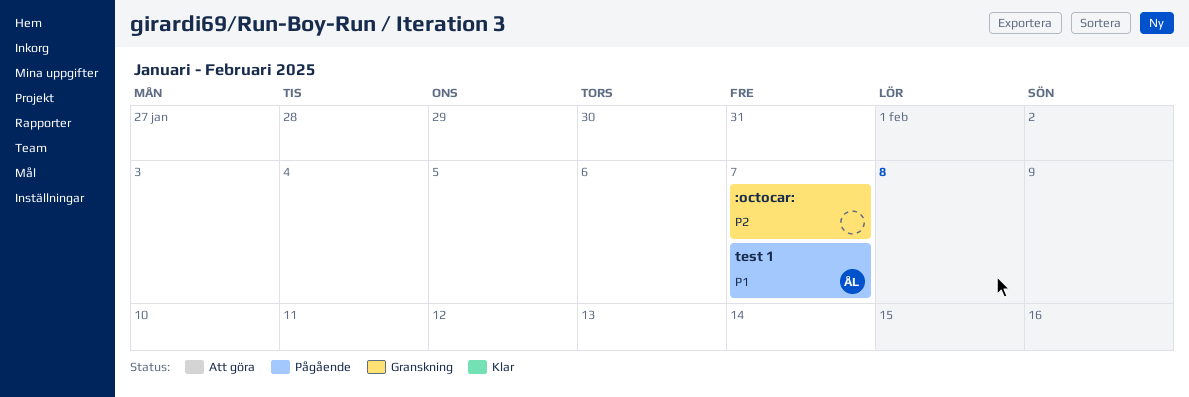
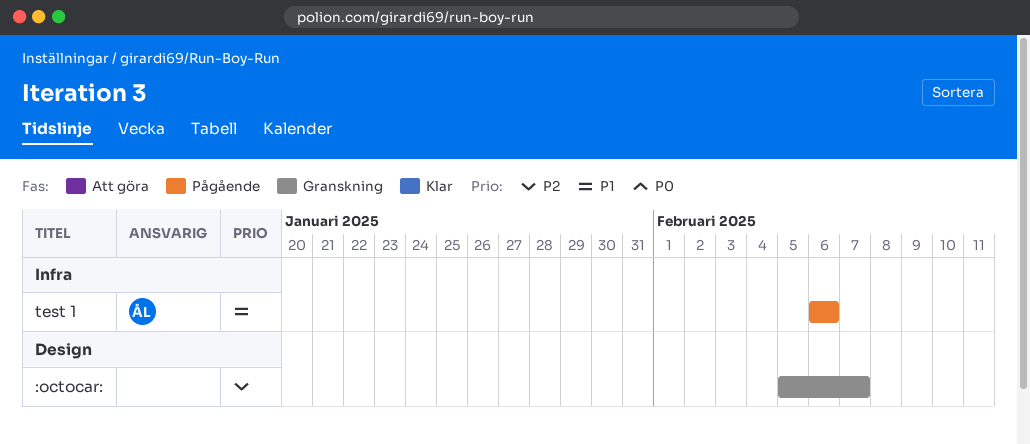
test 1, due: Feb 7 -> Feb 6

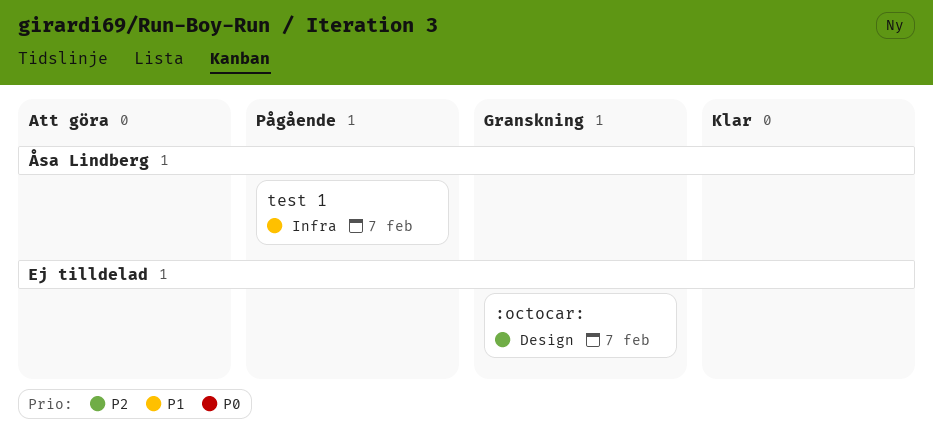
test 1, due: Feb 6 -> Feb 7

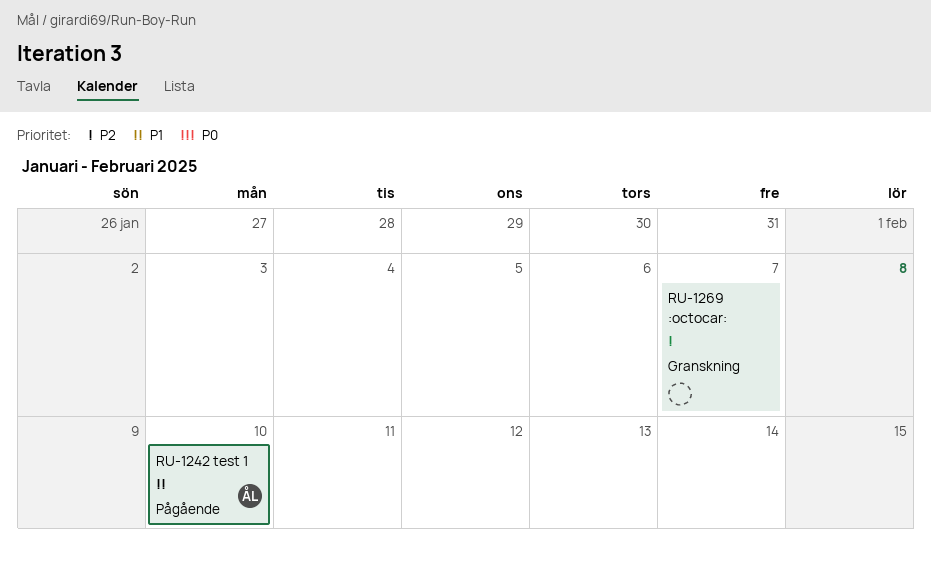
test 1, due: Feb 7 -> Feb 10

